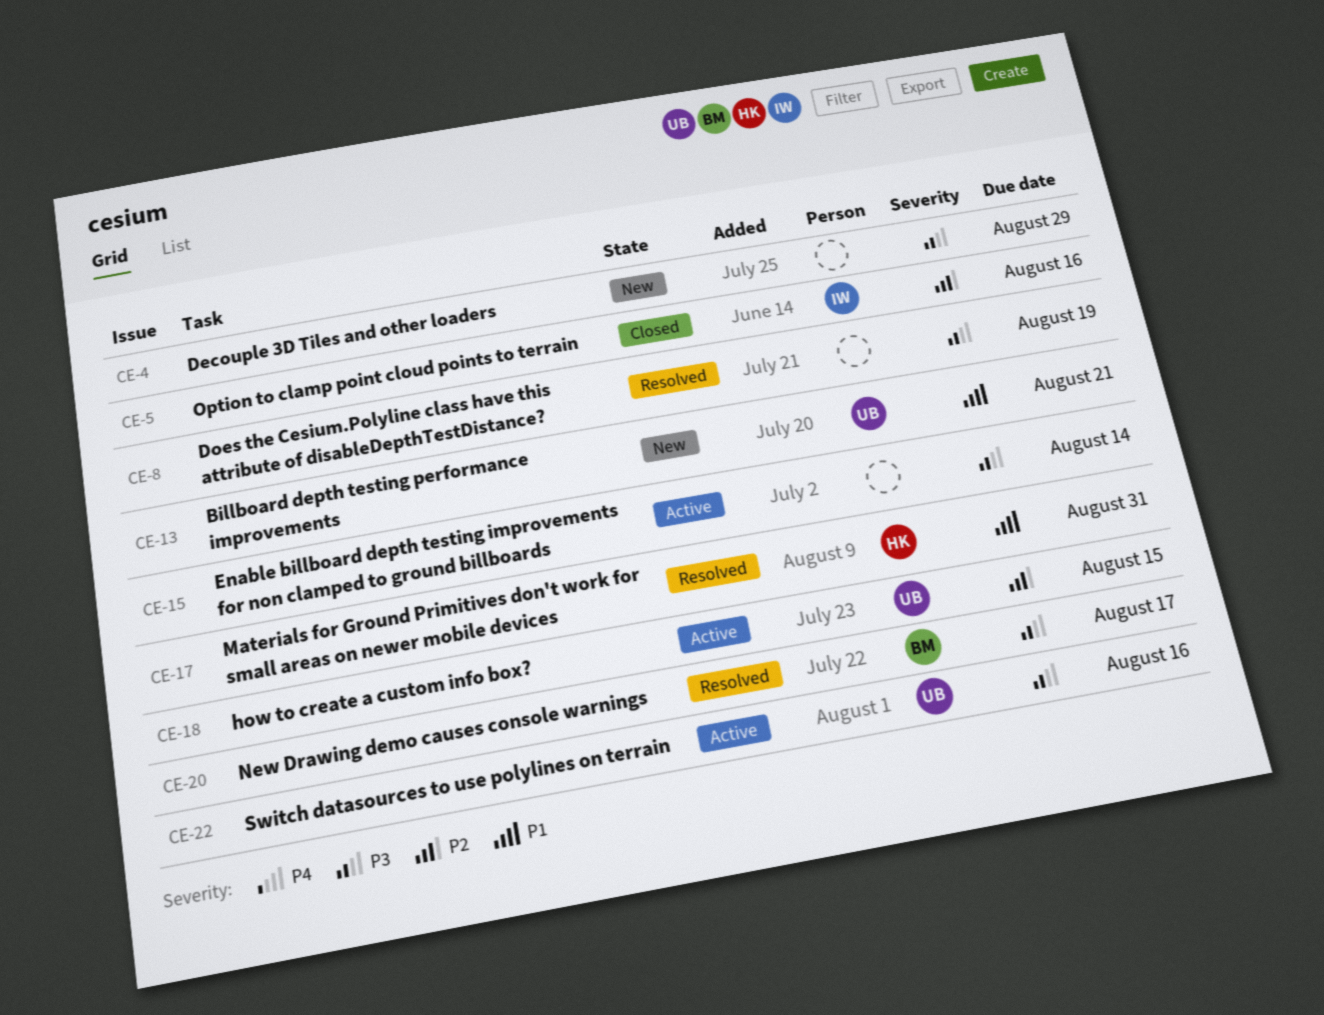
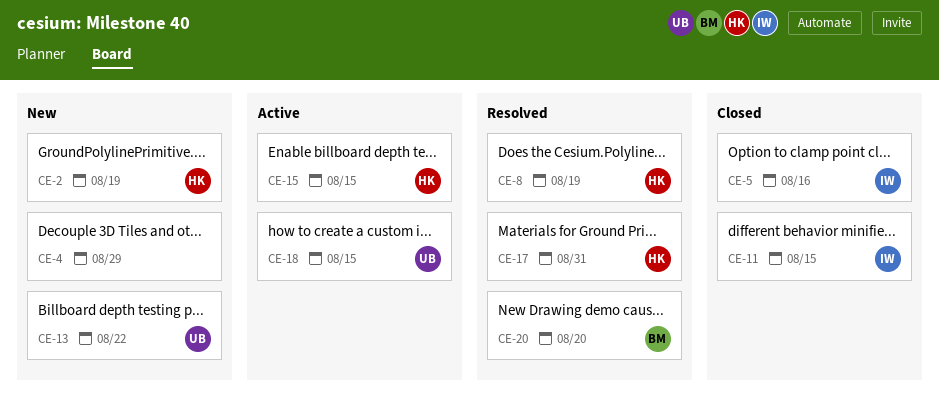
CE-2: none -> present
CE-8, owner: none -> HK
CE-11: none -> present
CE-13, due: Aug 21 -> Aug 22
CE-15, owner: none -> HK
CE-15, due: Aug 14 -> Aug 15
CE-20, due: Aug 17 -> Aug 20
CE-22: present -> none

